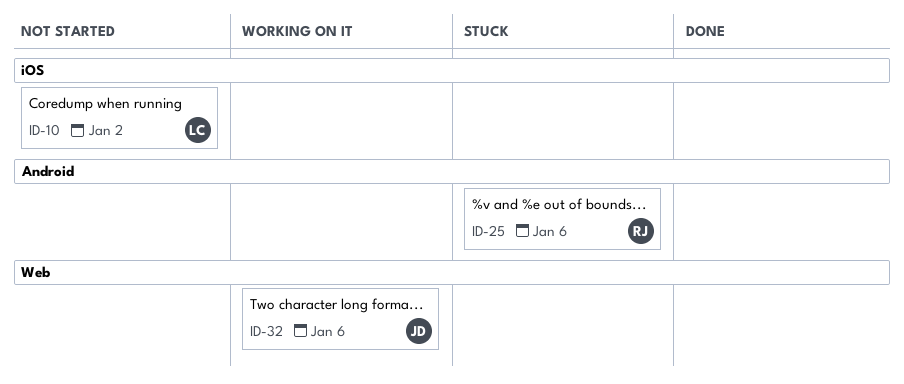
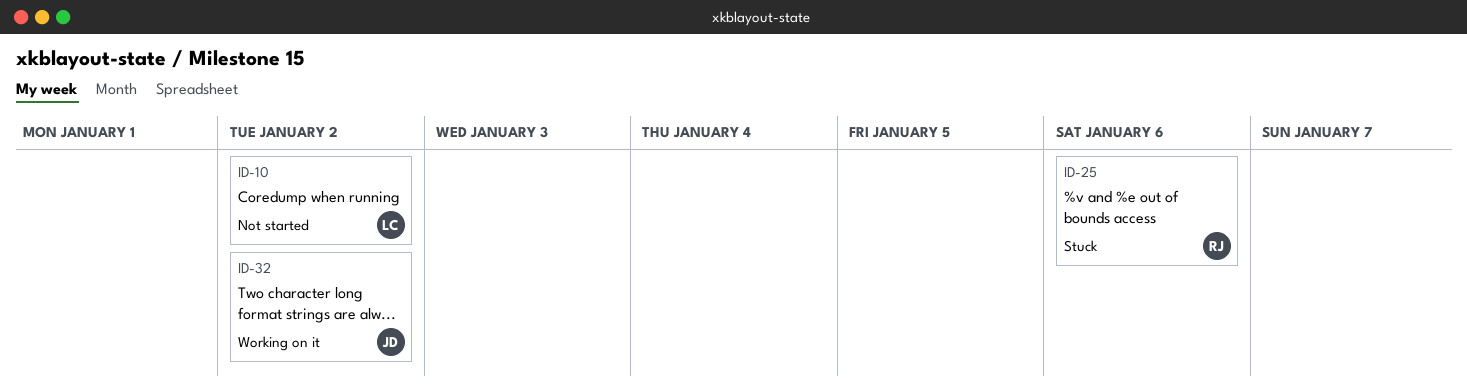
ID-32, due: Jan 6 -> Jan 2

